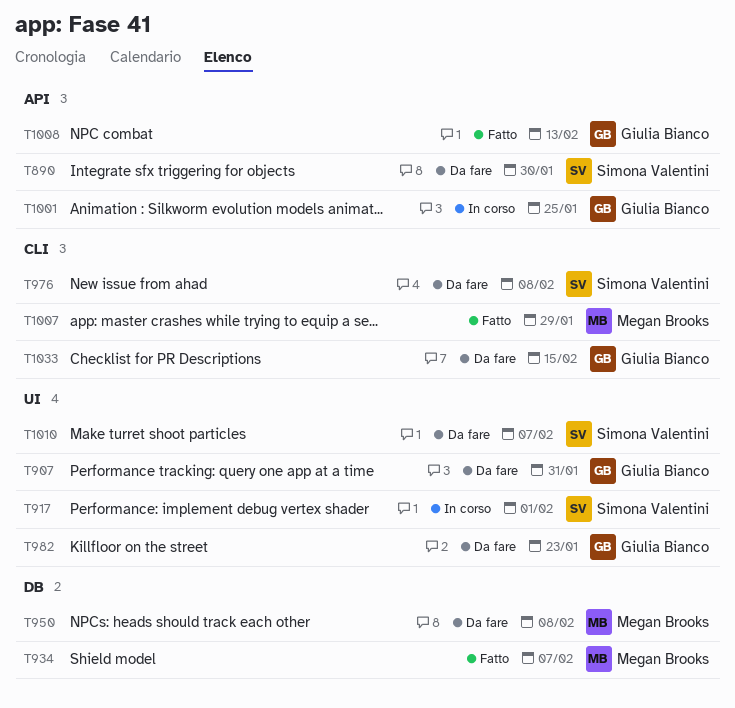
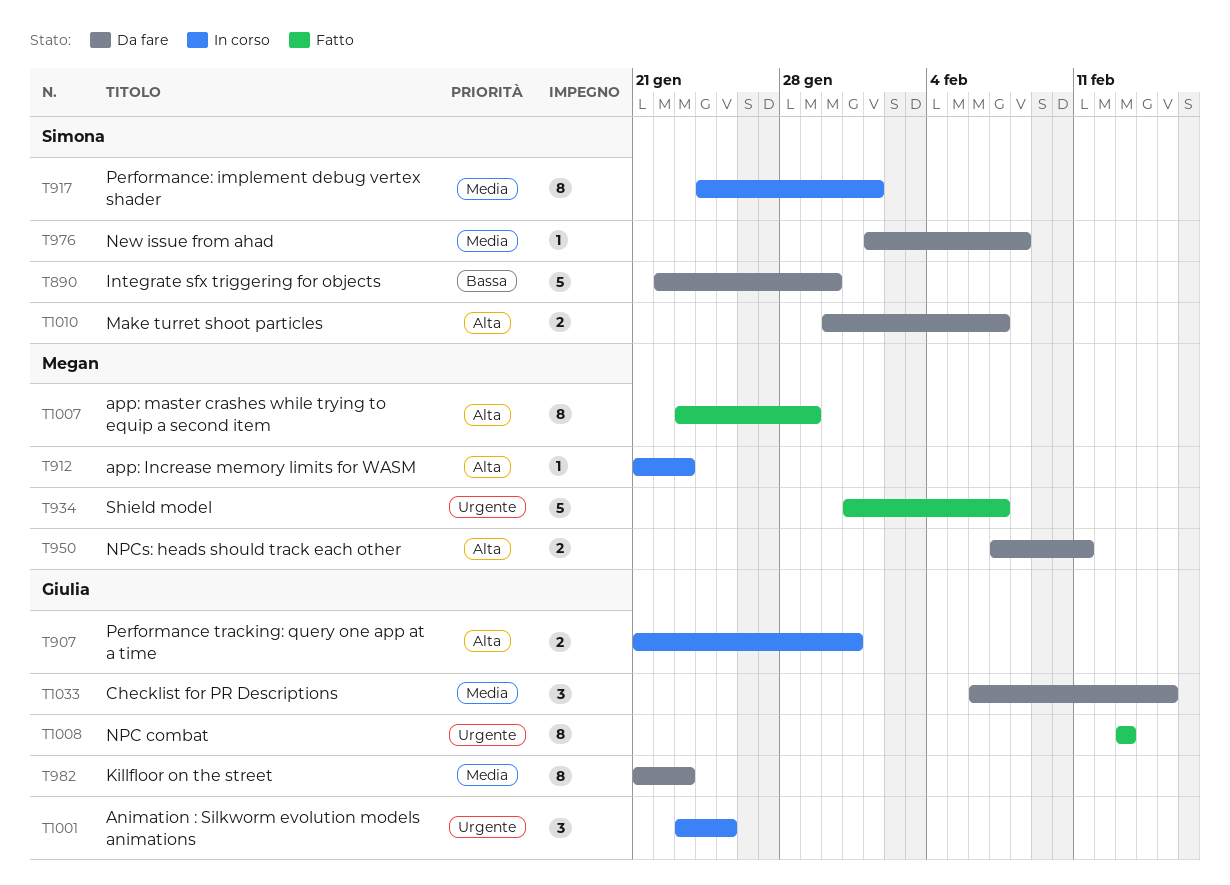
T907, status: Da fare -> In corso
T912: none -> present
T950, due: Feb 8 -> Feb 11

